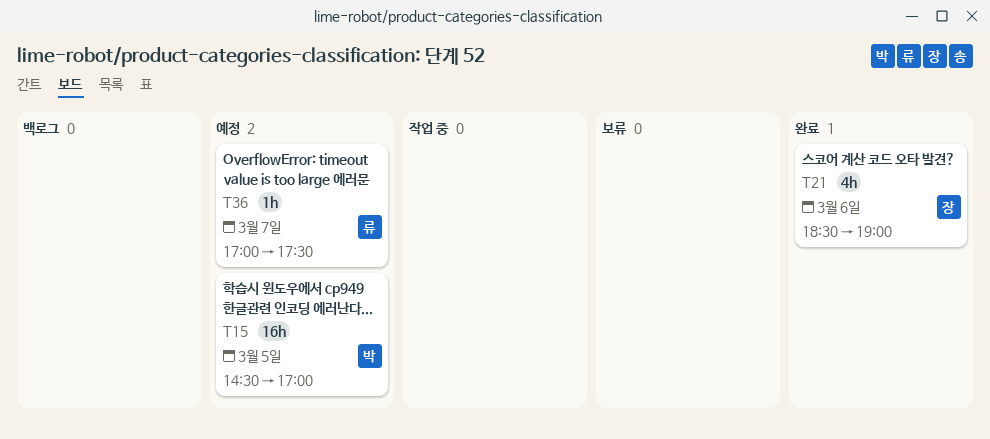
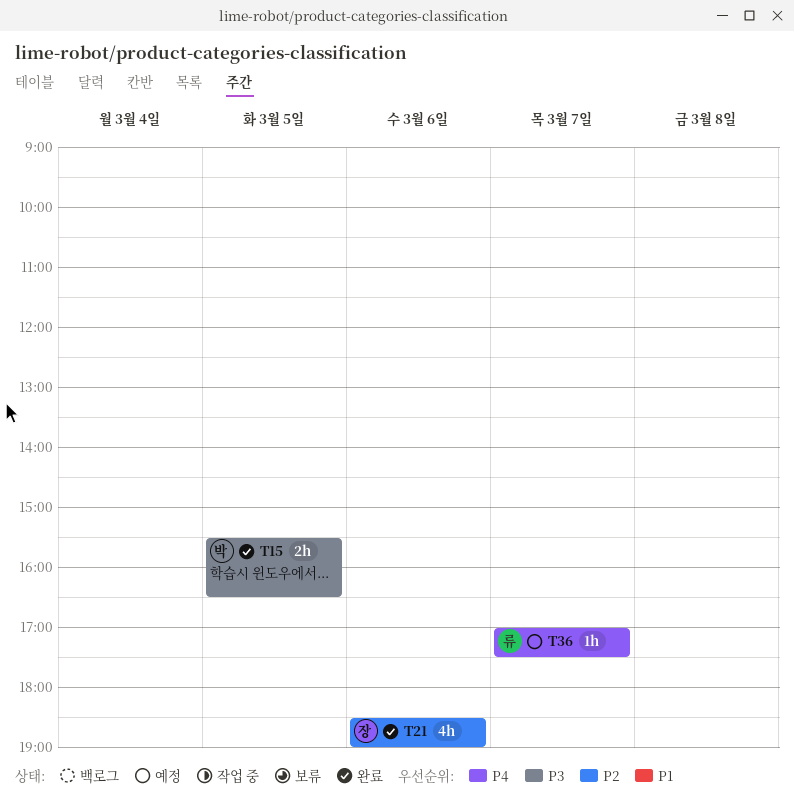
T15, status: 예정 -> 완료
T15, estimate: 16h -> 2h
T15, begins: 14:30 -> 15:30
T15, ends: 17:00 -> 16:30

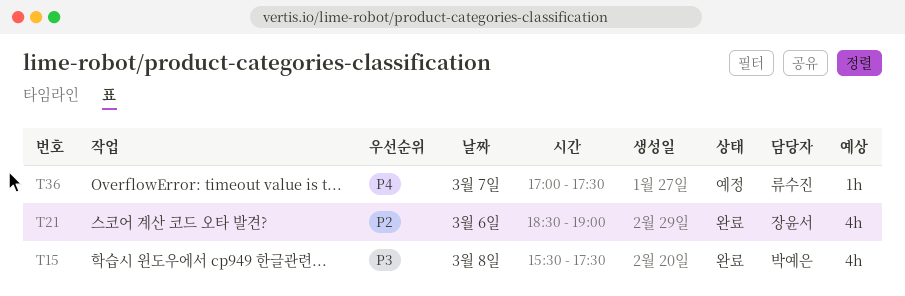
T15, estimate: 2h -> 4h
T15, day: Mar 5 -> Mar 8
T15, ends: 16:30 -> 17:30

